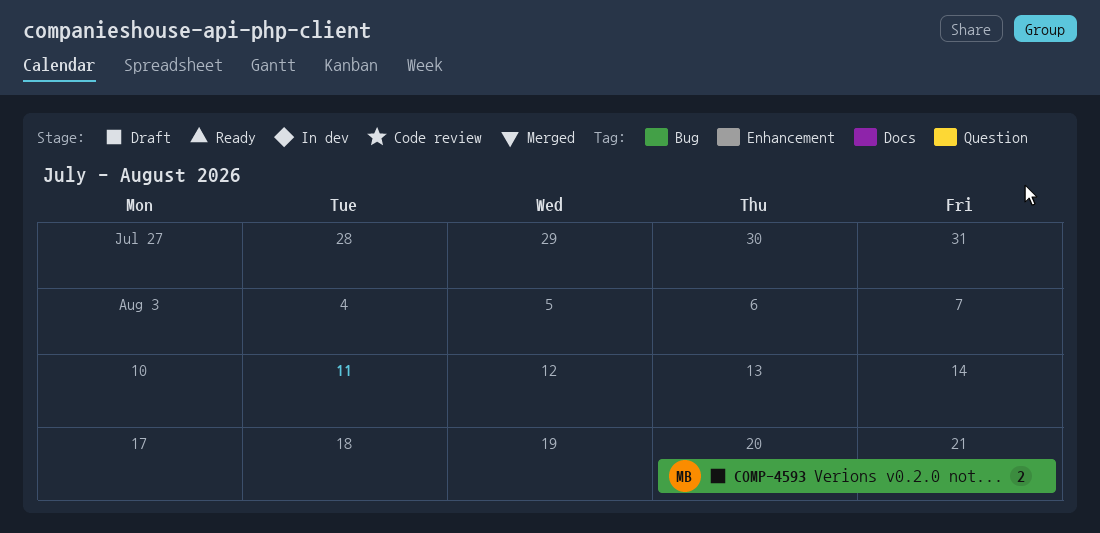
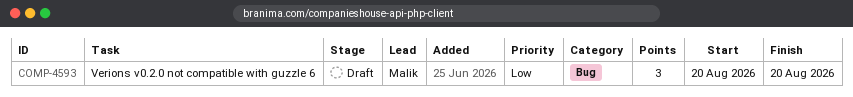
COMP-4593, estimate: 2 -> 3
COMP-4593, due: Aug 21 -> Aug 20

